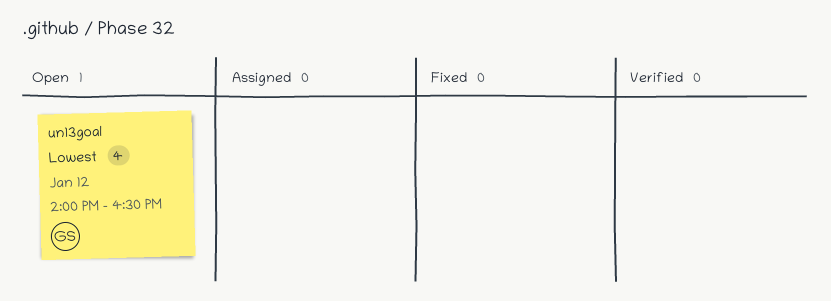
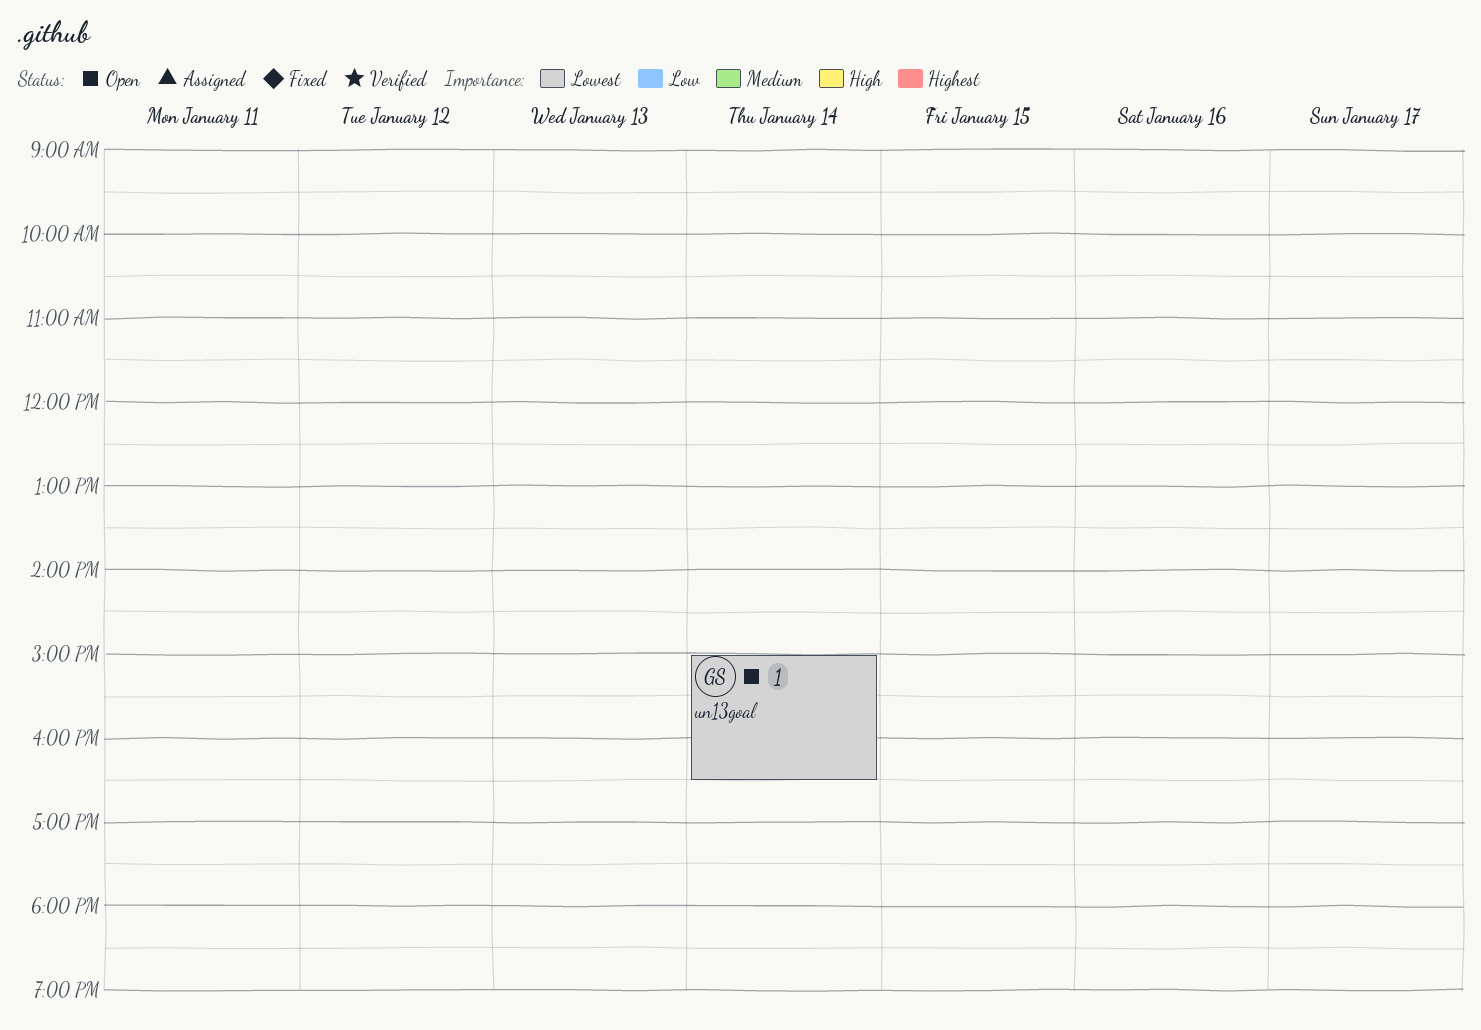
un13goal, estimate: 4 -> 1
un13goal, day: Jan 12 -> Jan 14
un13goal, begins: 14:00 -> 15:00

